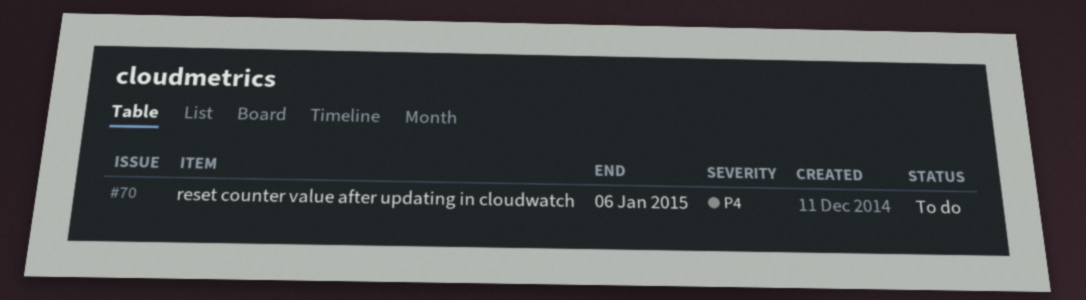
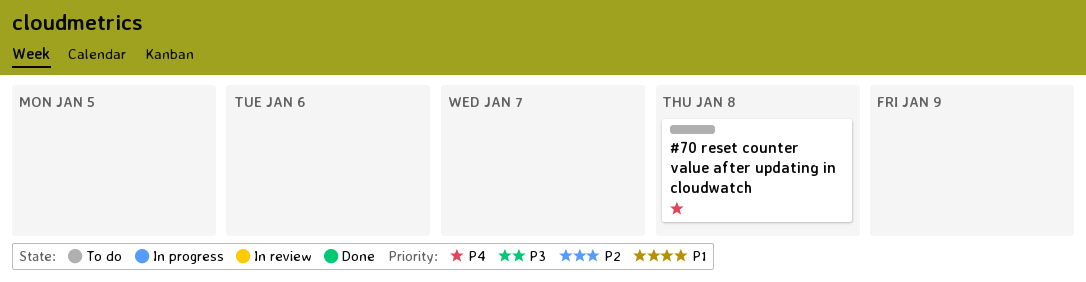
#70, due: Jan 6 -> Jan 8

